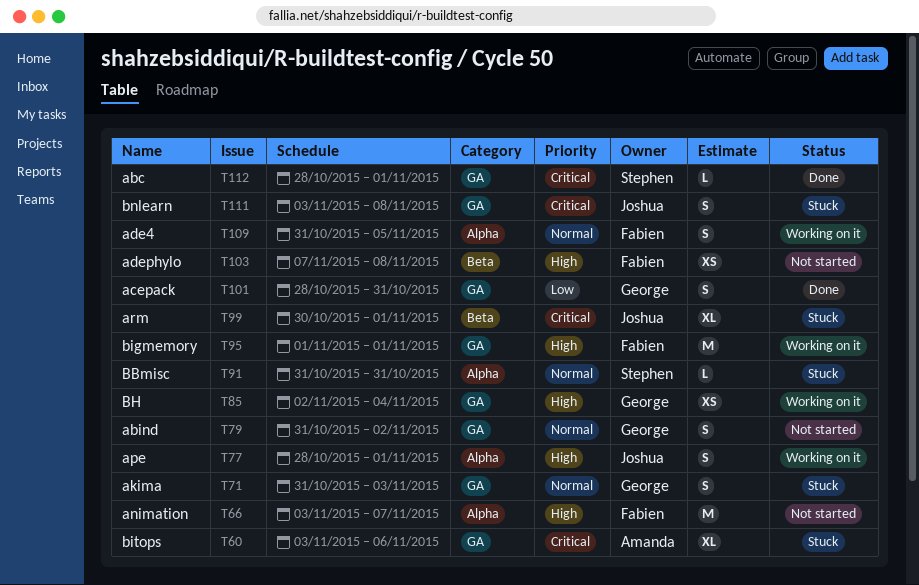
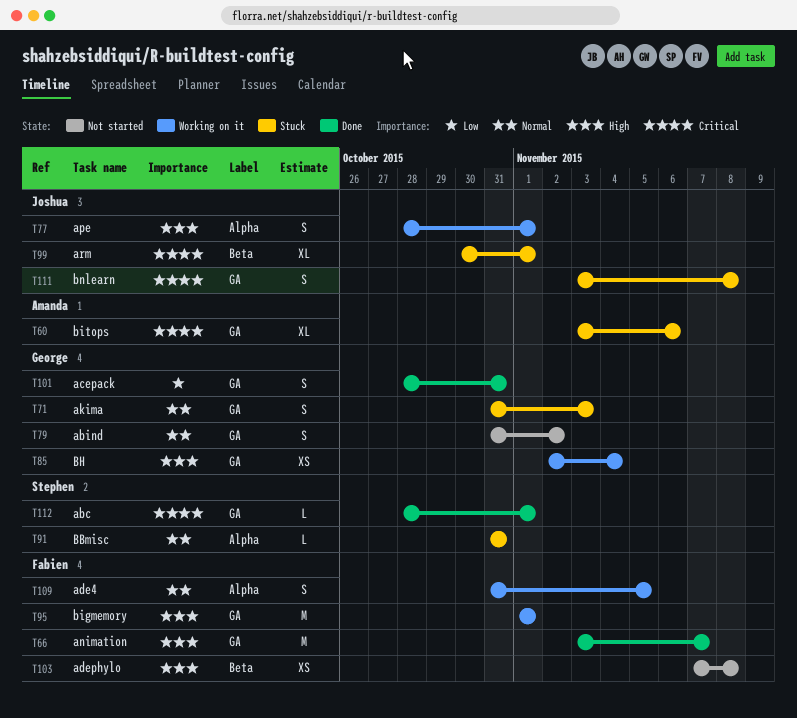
T66, status: Not started -> Done
T66, label: Alpha -> GA

